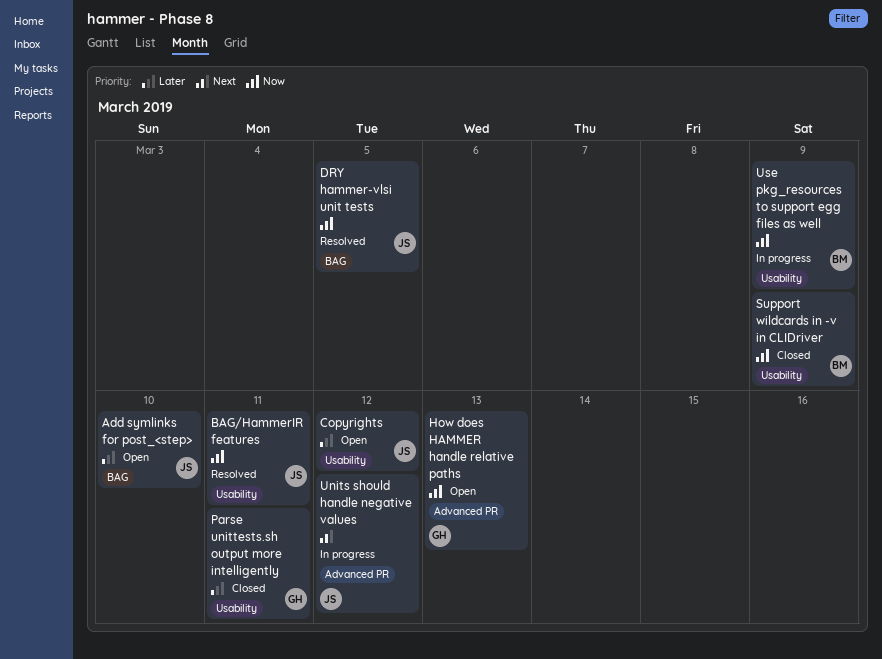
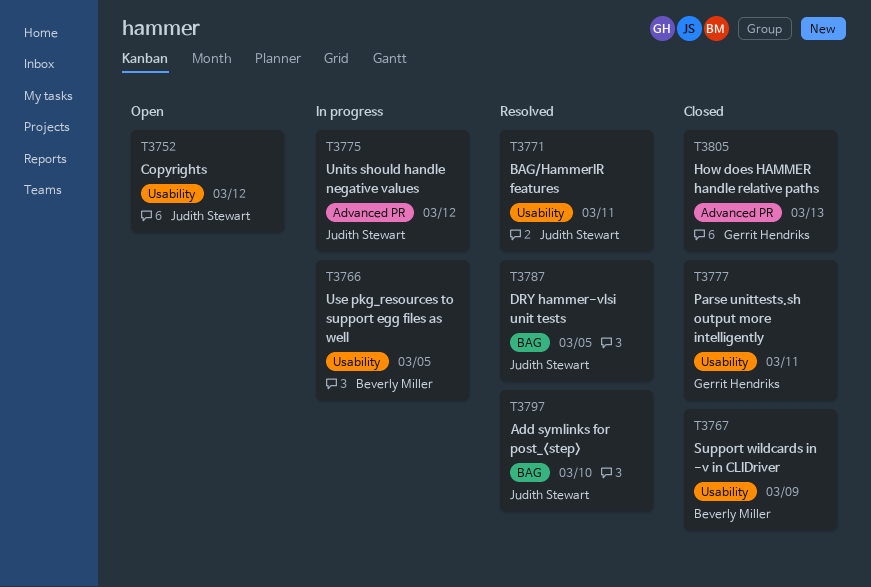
Add symlinks for post_<step>, status: Open -> Resolved
How does HAMMER handle relative paths, status: Open -> Closed
Use pkg_resources to support egg files as well, due: Mar 9 -> Mar 5

